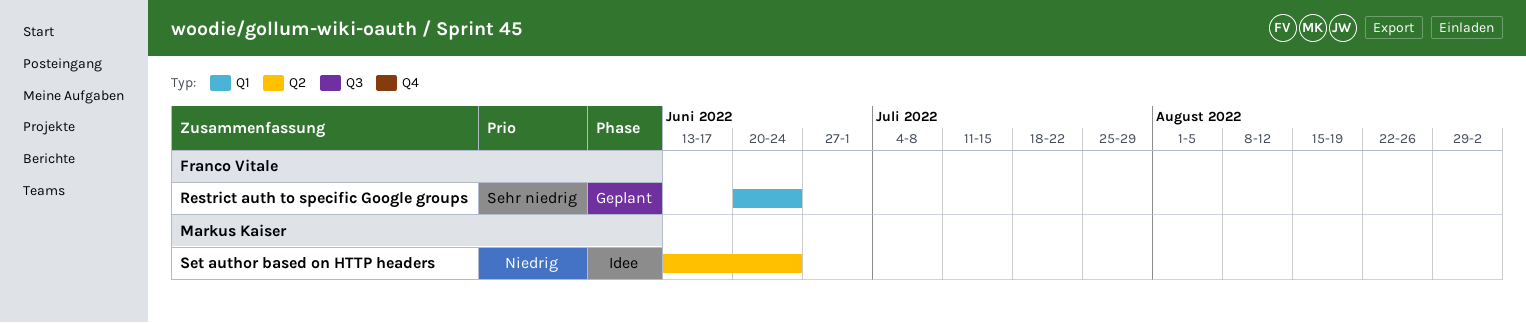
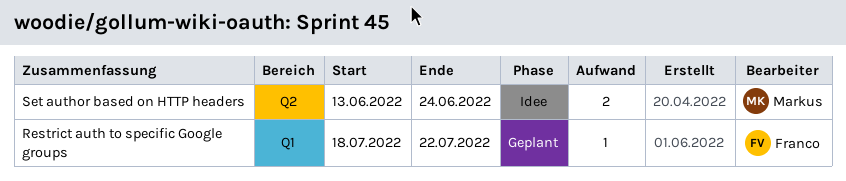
Restrict auth to specific Google groups, start: Jun 20 -> Jul 18
Restrict auth to specific Google groups, due: Jun 24 -> Jul 22

